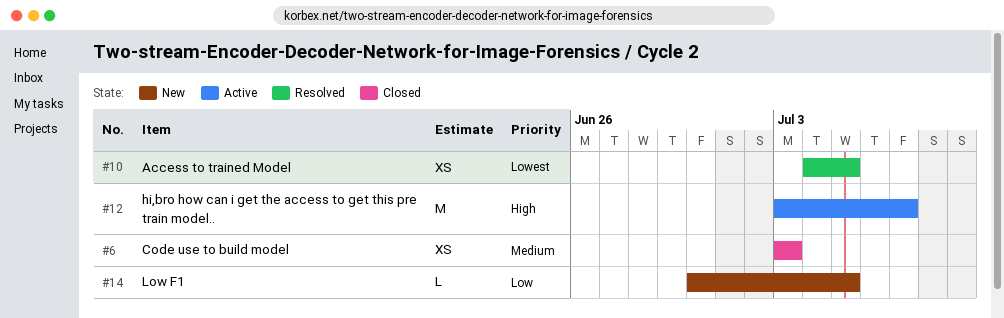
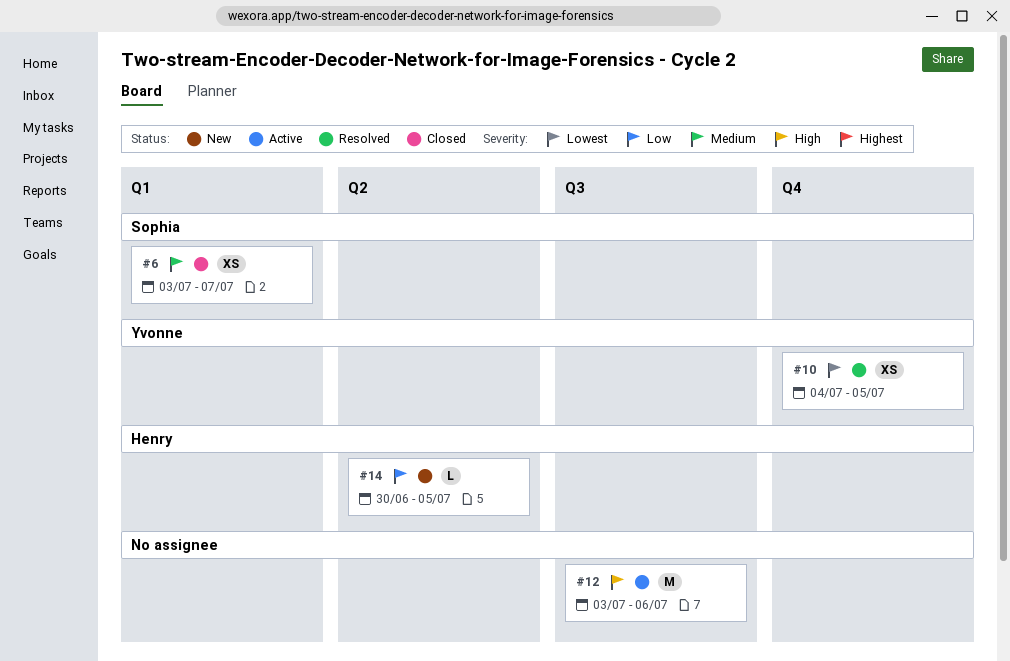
#6, due: Jul 3 -> Jul 7
#12, due: Jul 7 -> Jul 6

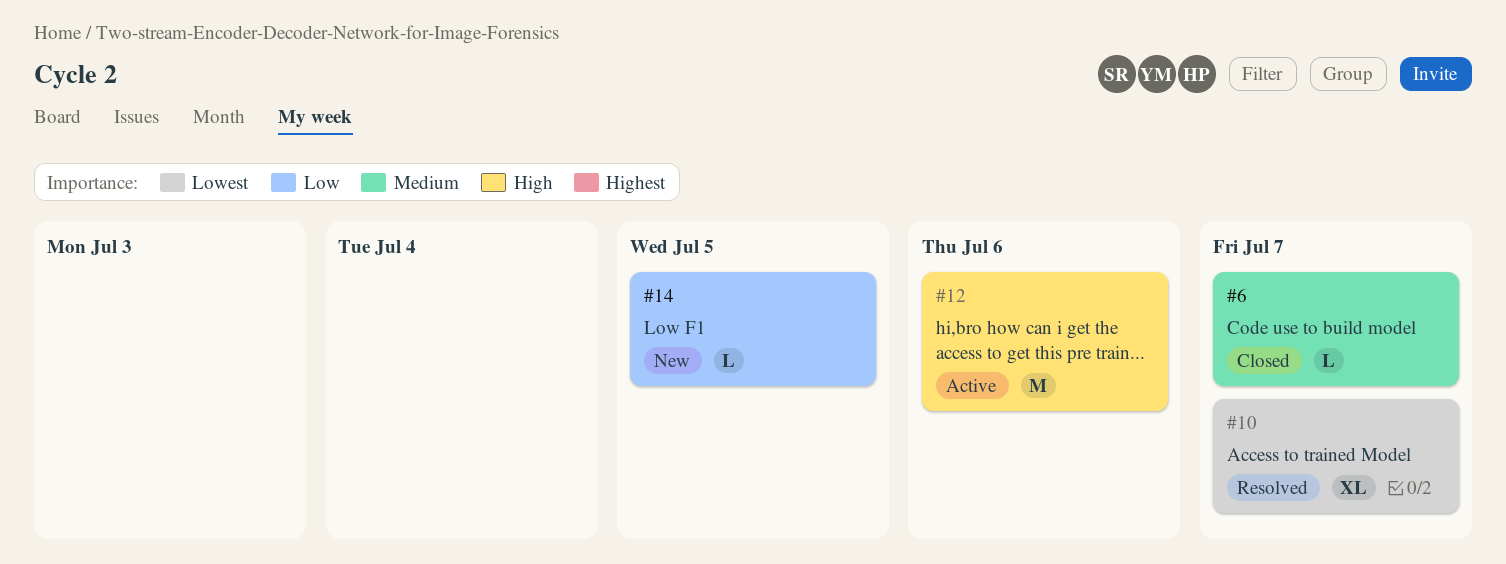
#6, estimate: XS -> L
#10, estimate: XS -> XL
#10, due: Jul 5 -> Jul 7

